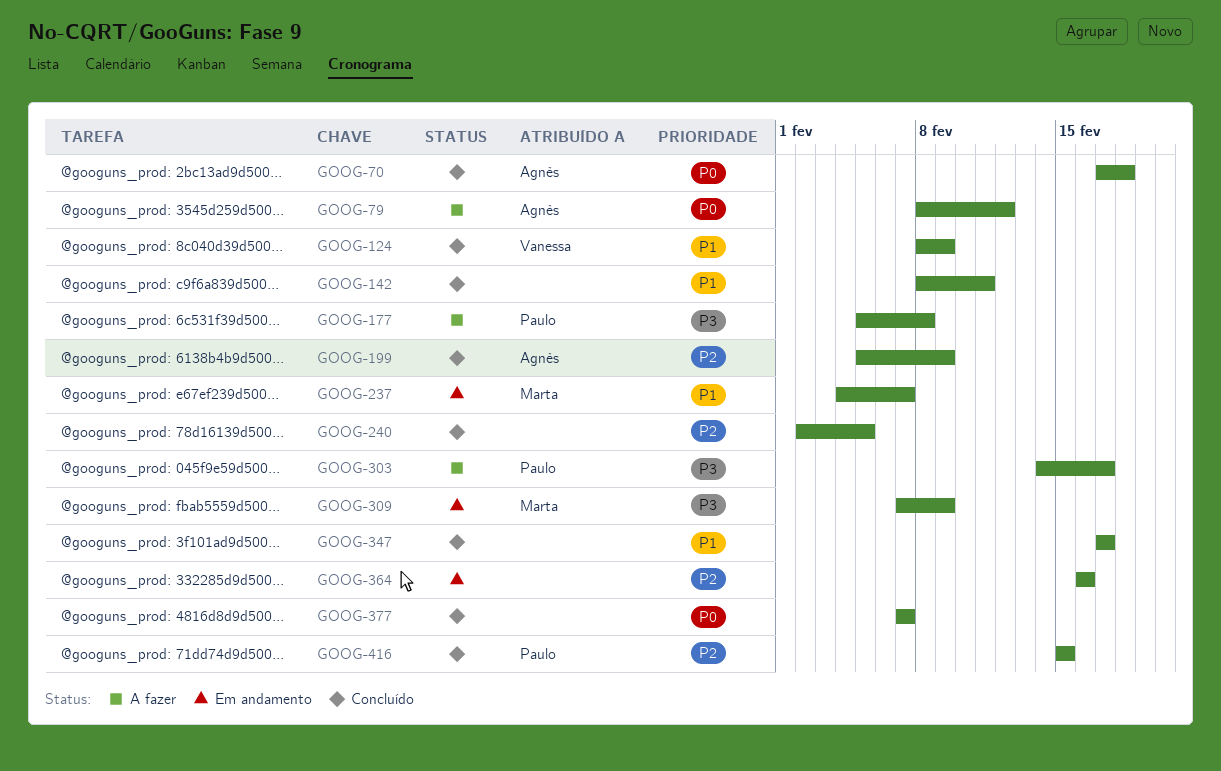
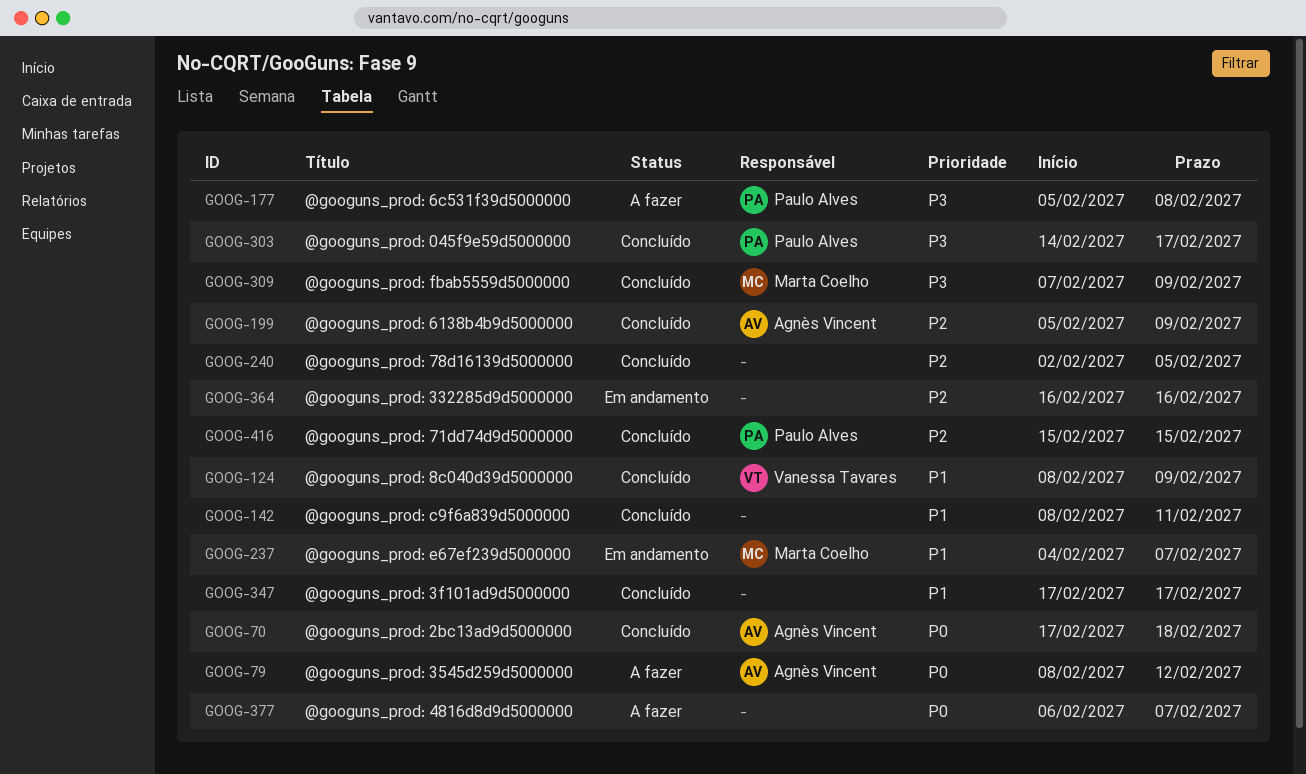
GOOG-303, status: A fazer -> Concluído
GOOG-309, status: Em andamento -> Concluído
GOOG-377, status: Concluído -> A fazer
GOOG-377, start: Feb 7 -> Feb 6

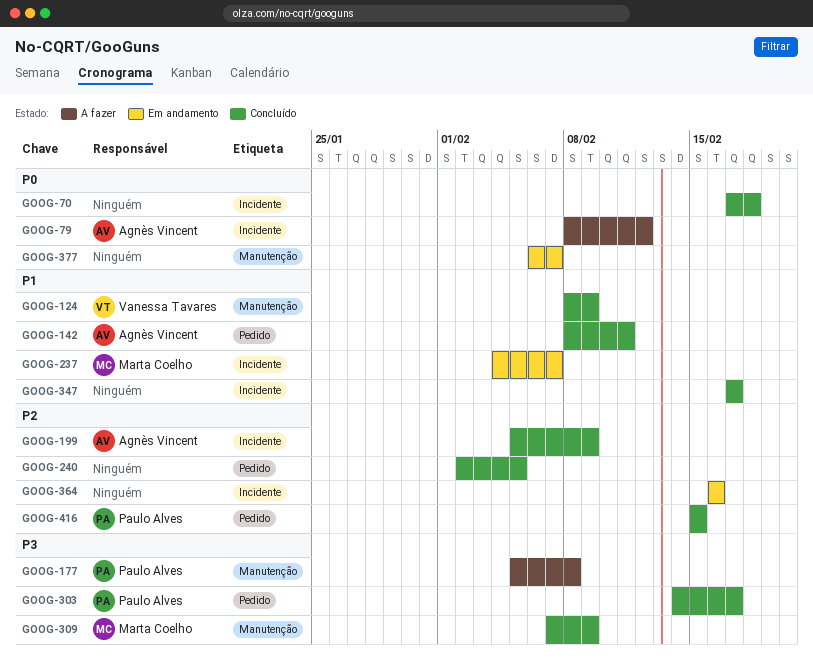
GOOG-70, owner: Agnès Vincent -> none
GOOG-142, owner: none -> Agnès Vincent
GOOG-377, status: A fazer -> Em andamento

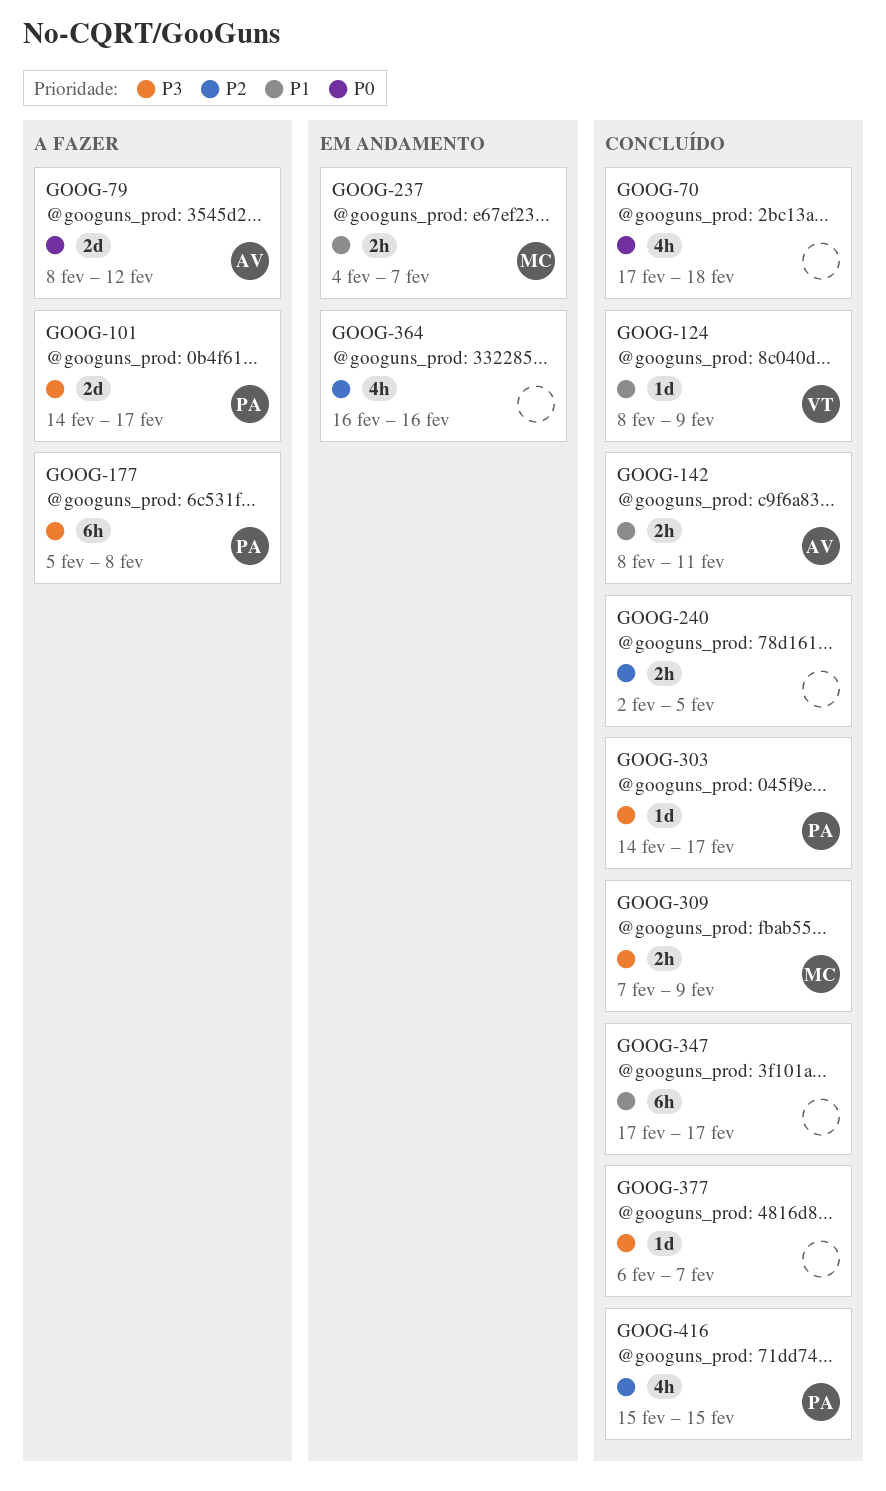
GOOG-101: none -> present
GOOG-199: present -> none
GOOG-377, status: Em andamento -> Concluído
GOOG-377, priority: P0 -> P3

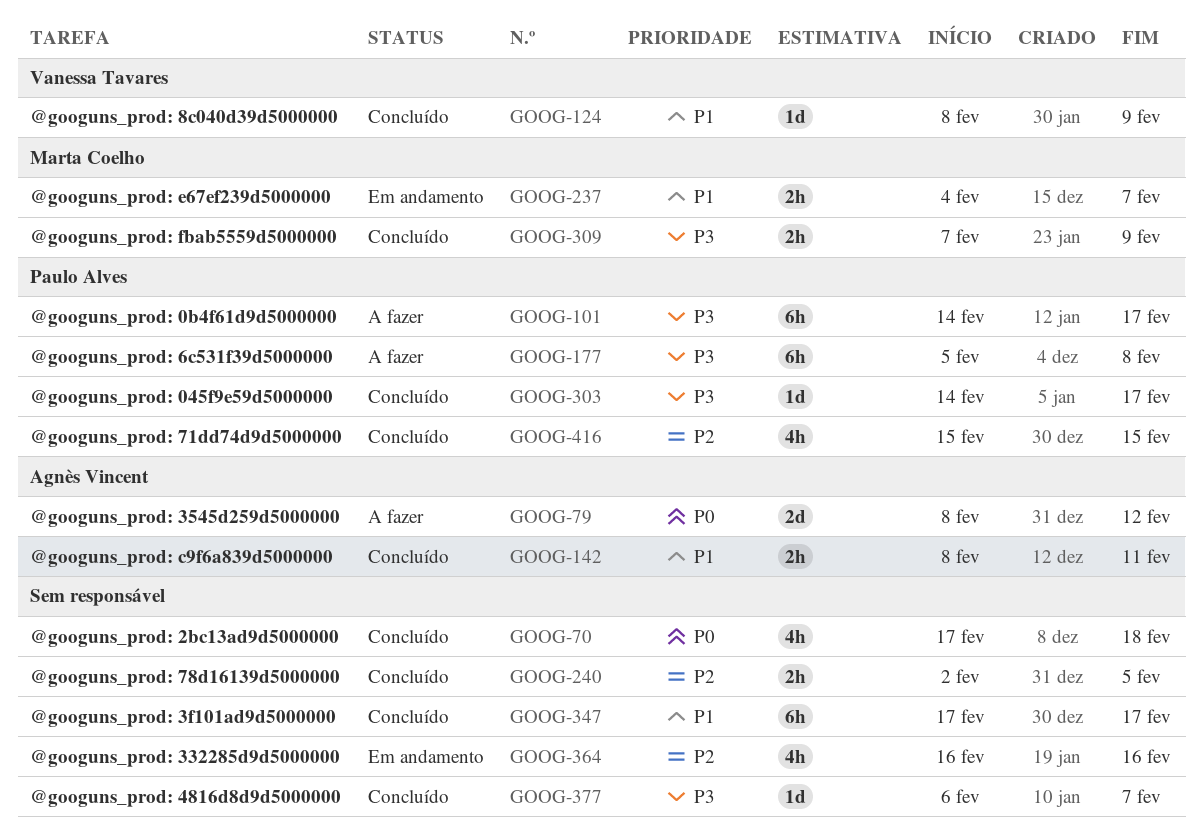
GOOG-101, estimate: 2d -> 6h

